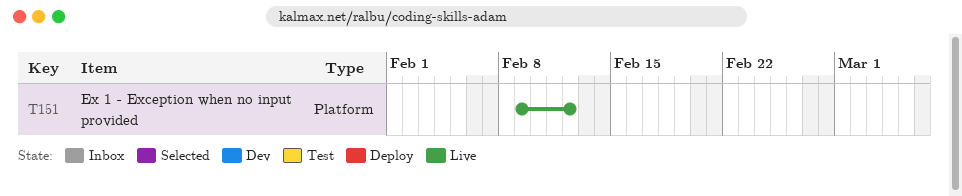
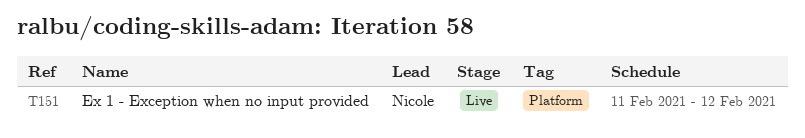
T151, start: Feb 9 -> Feb 11

